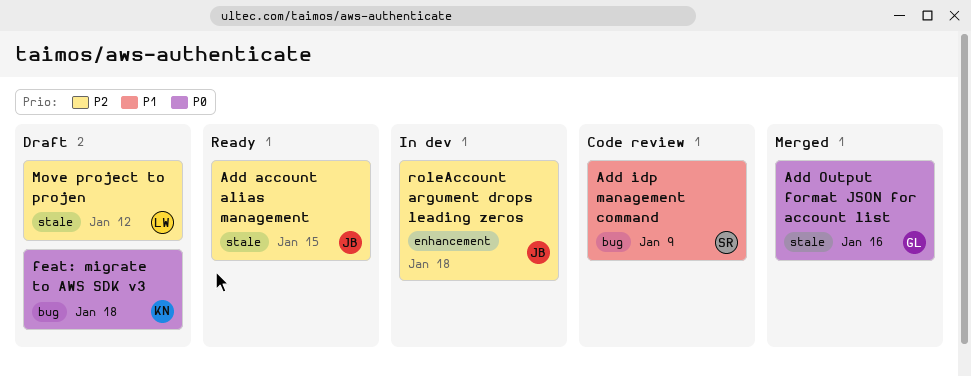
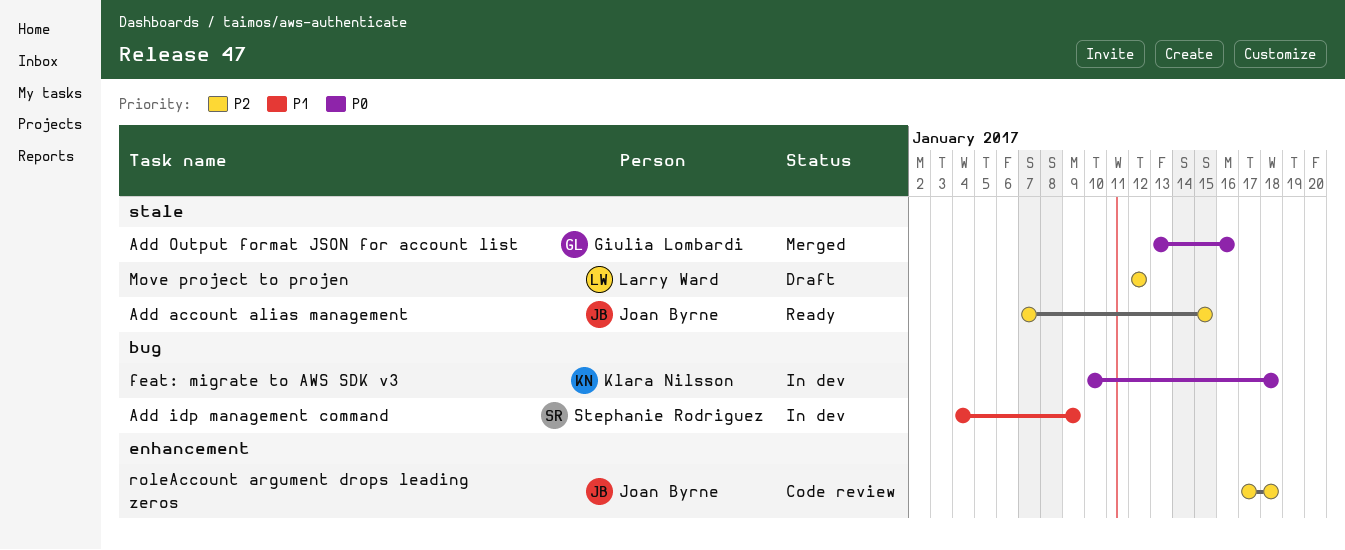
Add idp management command, status: Code review -> In dev
feat: migrate to AWS SDK v3, status: Draft -> In dev
roleAccount argument drops leading zeros, status: In dev -> Code review

